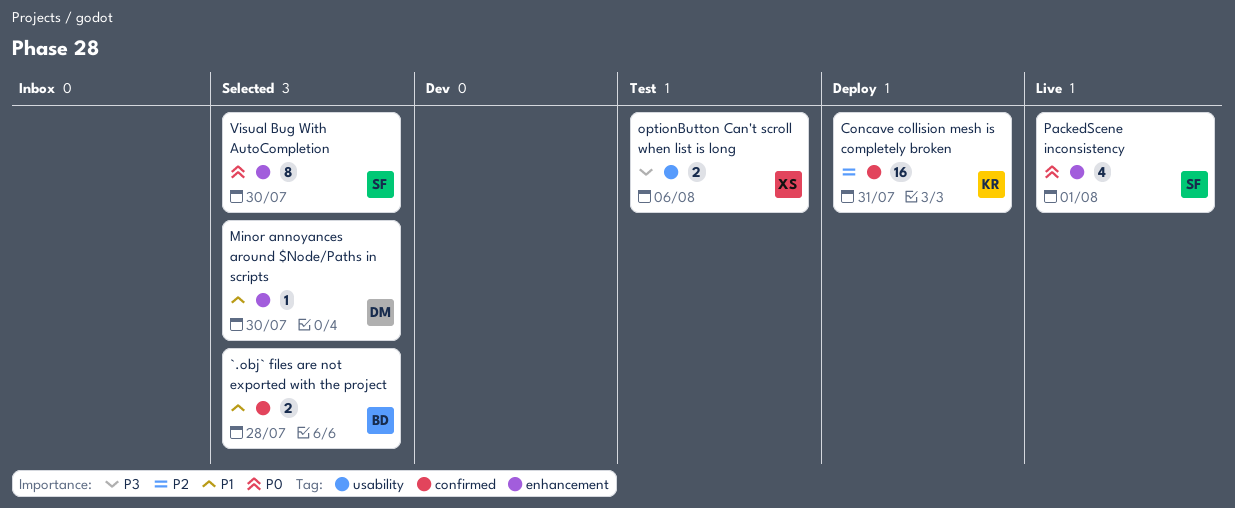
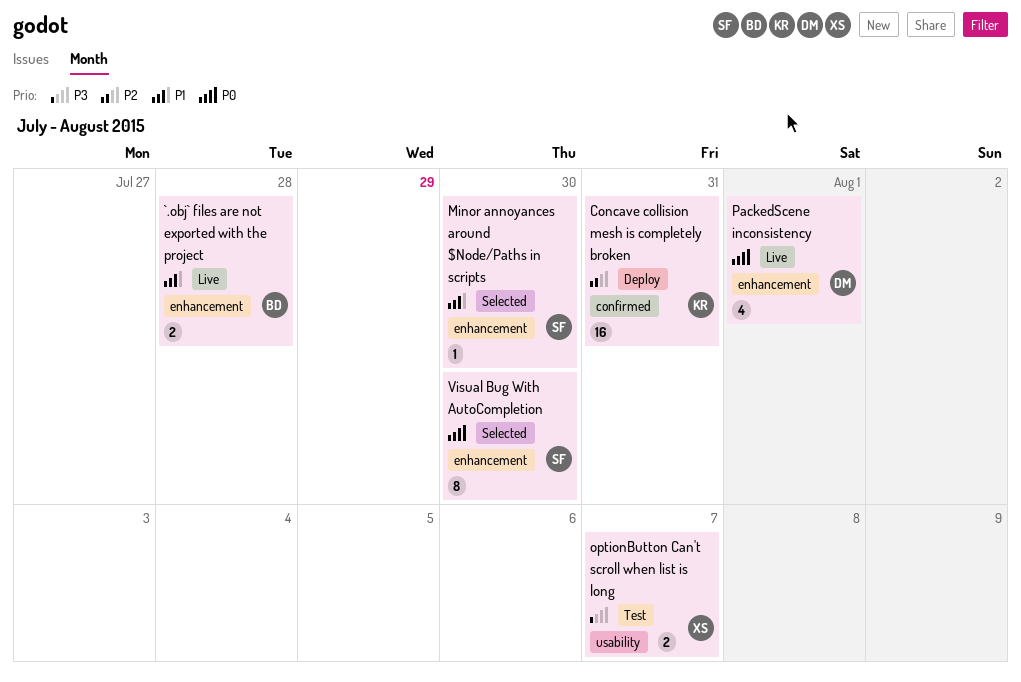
`.obj` files are not exported with the project, status: Selected -> Live
`.obj` files are not exported with the project, label: confirmed -> enhancement
Minor annoyances around $Node/Paths in scripts, owner: DM -> SF
optionButton Can't scroll when list is long, due: Aug 6 -> Aug 7
PackedScene inconsistency, owner: SF -> DM

